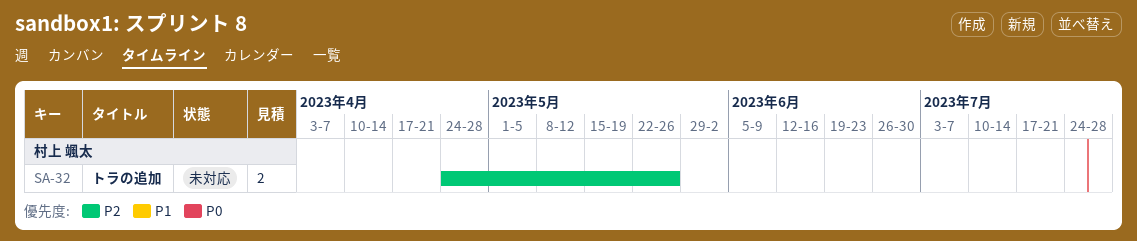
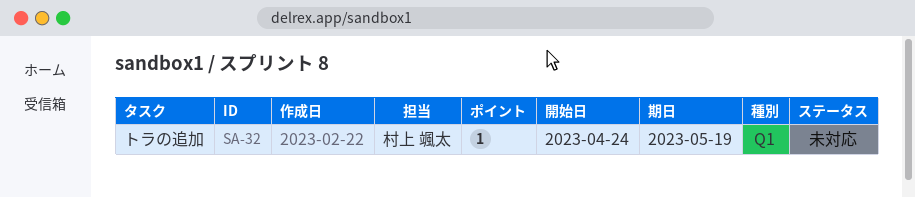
SA-32, estimate: 2 -> 1
SA-32, due: May 26 -> May 19

